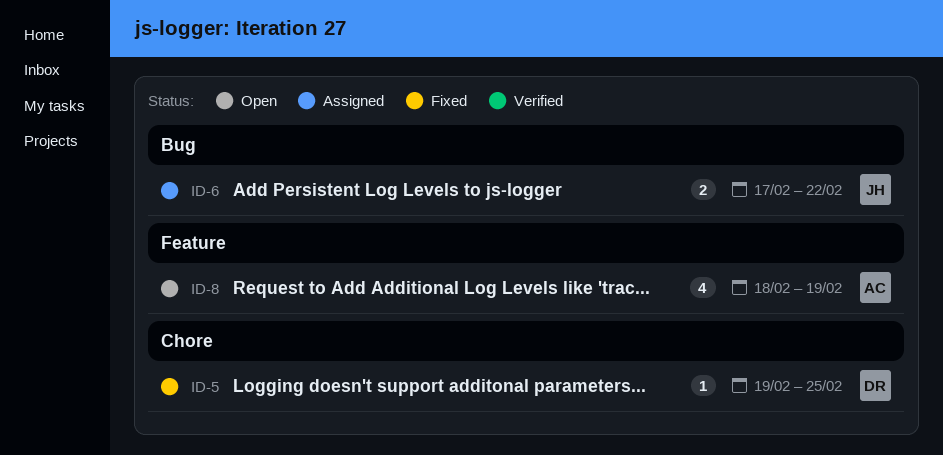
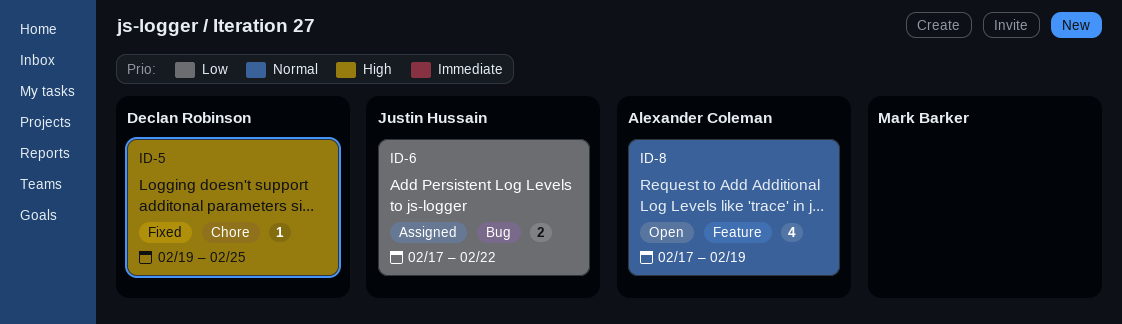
ID-8, start: Feb 18 -> Feb 17

